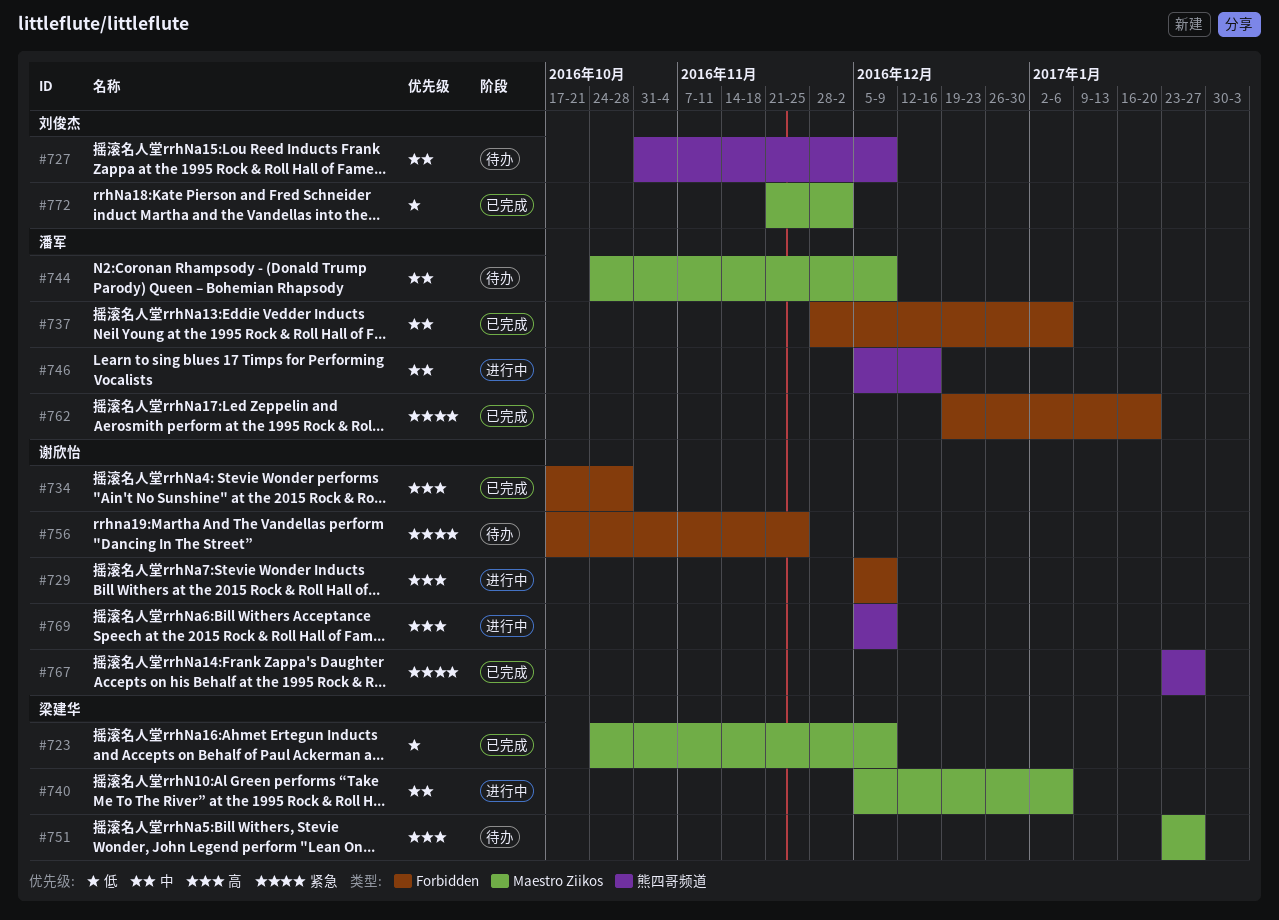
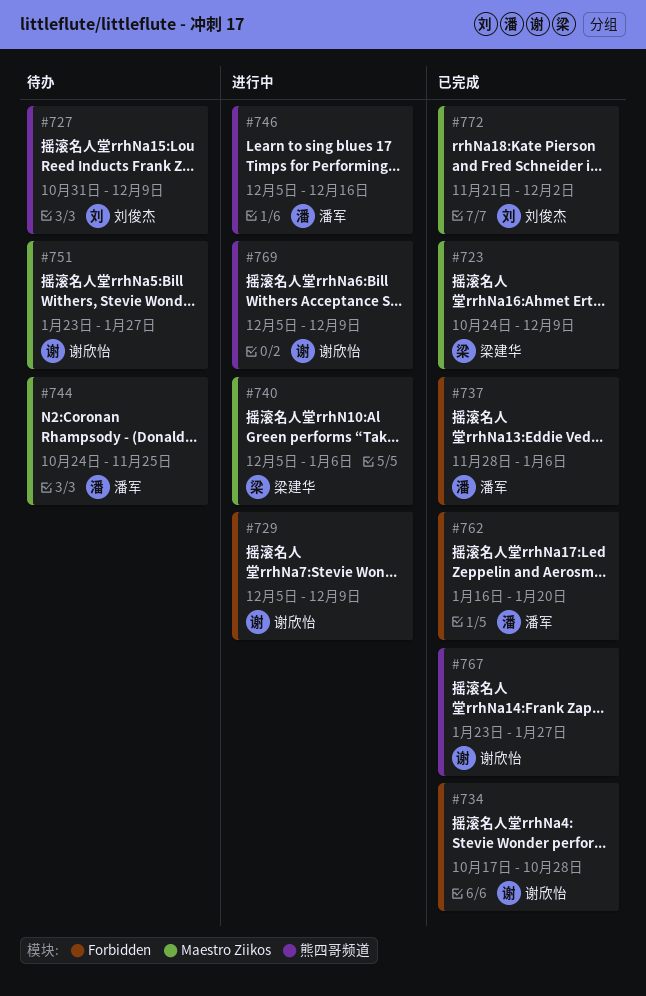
#744, due: Dec 9 -> Nov 25
#751, owner: 梁建华 -> 谢欣怡
#756: present -> none
#762, start: Dec 19 -> Jan 16

